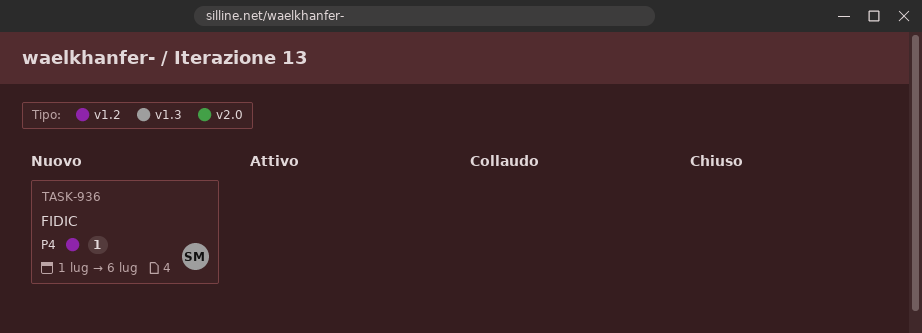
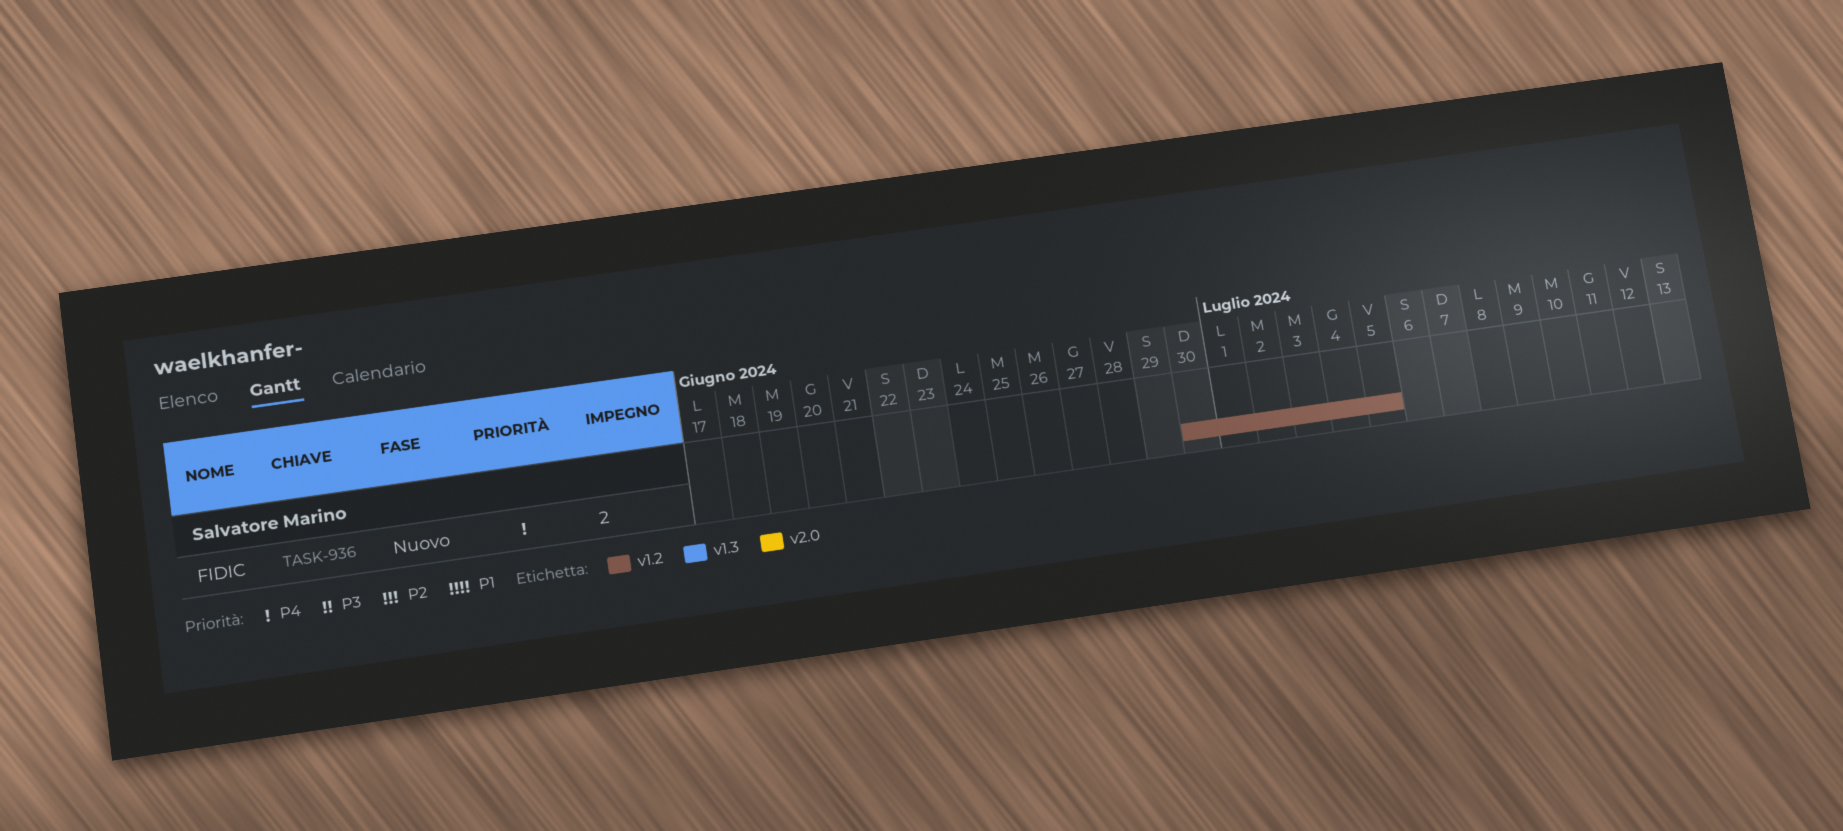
TASK-936, estimate: 1 -> 2
TASK-936, start: Jul 1 -> Jun 30
TASK-936, due: Jul 6 -> Jul 5

